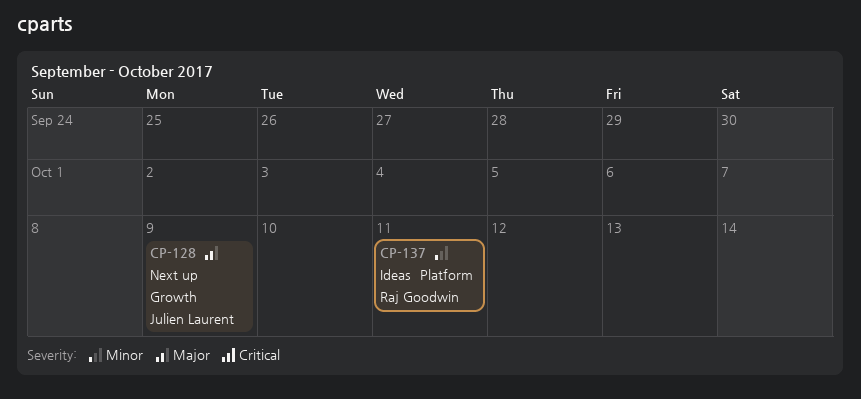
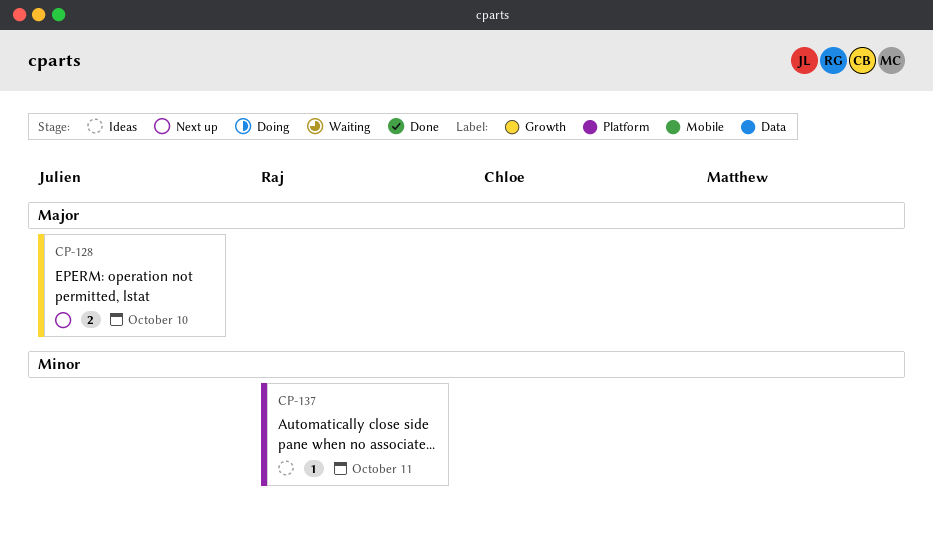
CP-128, due: Oct 9 -> Oct 10

